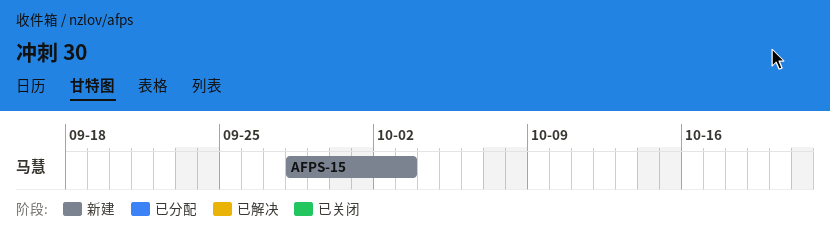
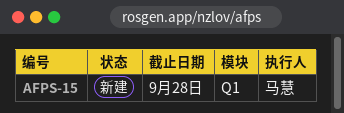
AFPS-15, due: Oct 3 -> Sep 28

